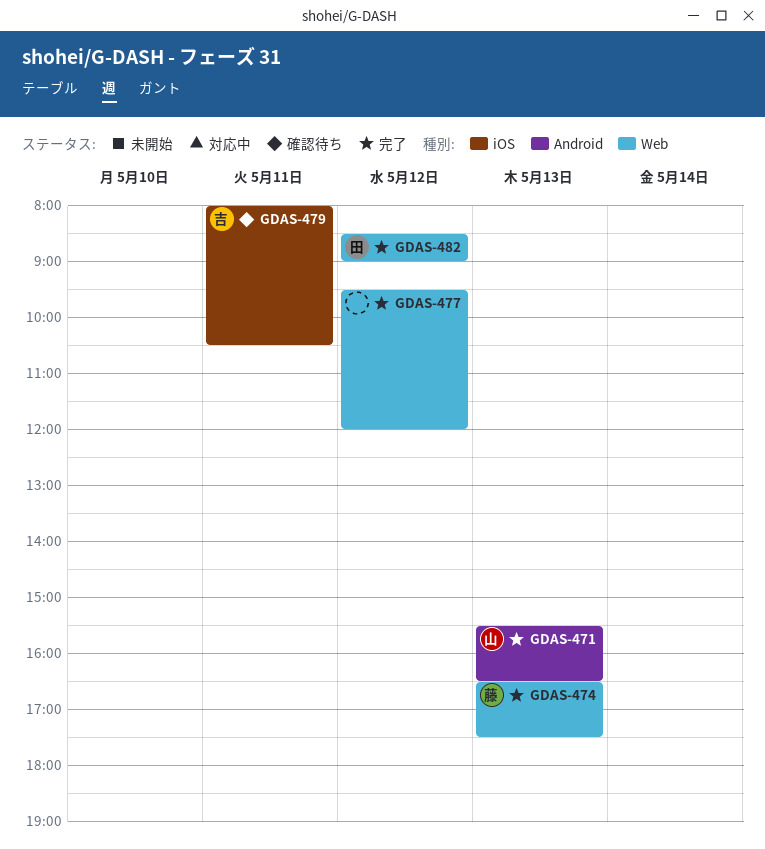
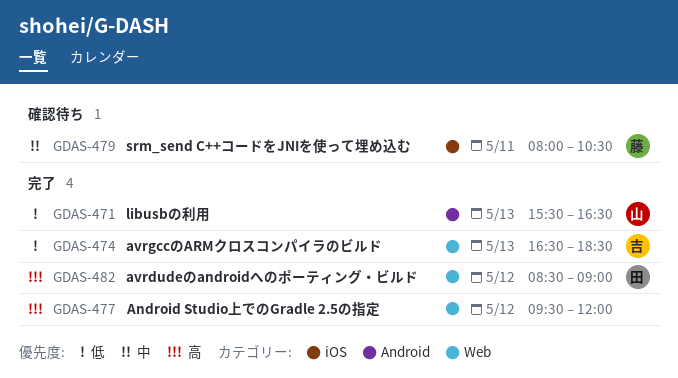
GDAS-474, owner: 藤 -> 吉
GDAS-474, ends: 17:30 -> 18:30
GDAS-479, owner: 吉 -> 藤

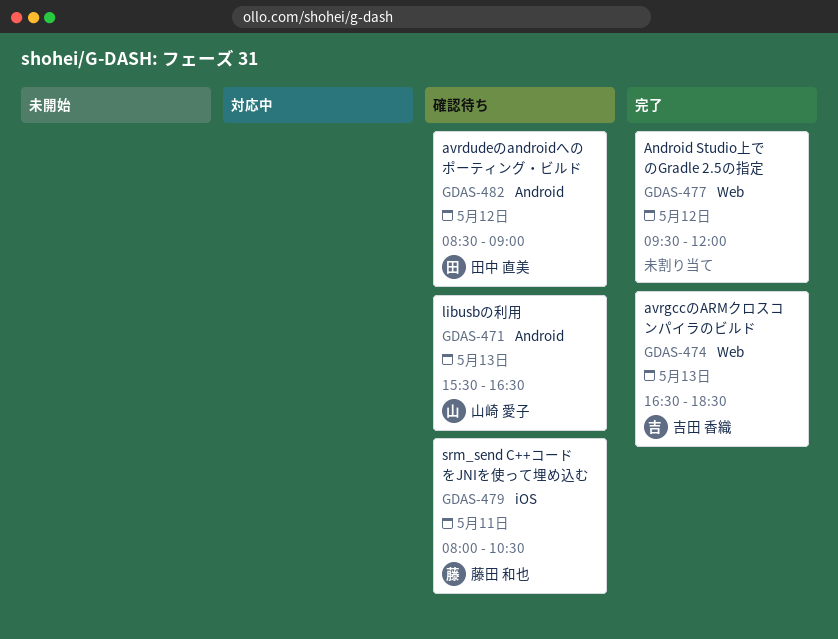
GDAS-471, status: 完了 -> 確認待ち
GDAS-482, status: 完了 -> 確認待ち
GDAS-482, label: Web -> Android

